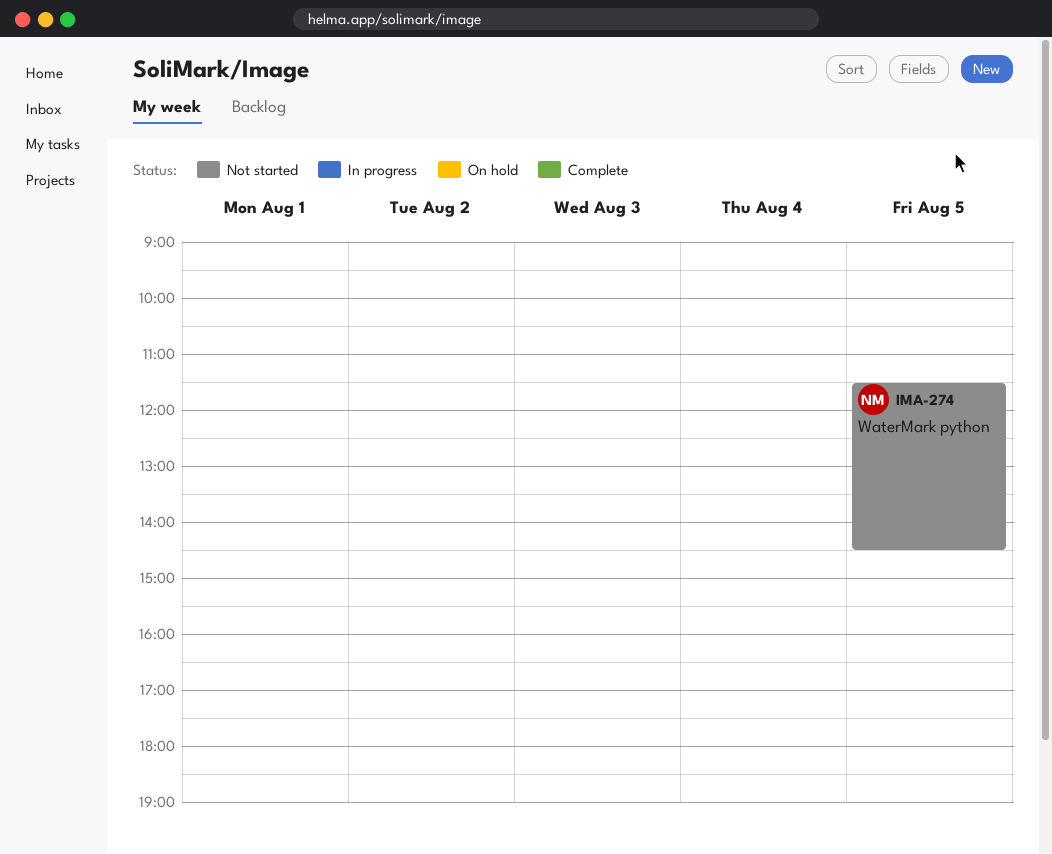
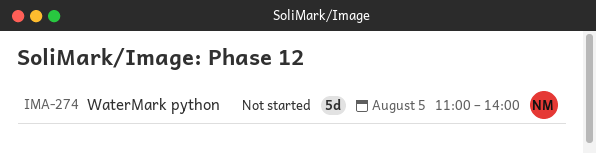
IMA-274, begins: 11:30 -> 11:00
IMA-274, ends: 14:30 -> 14:00

